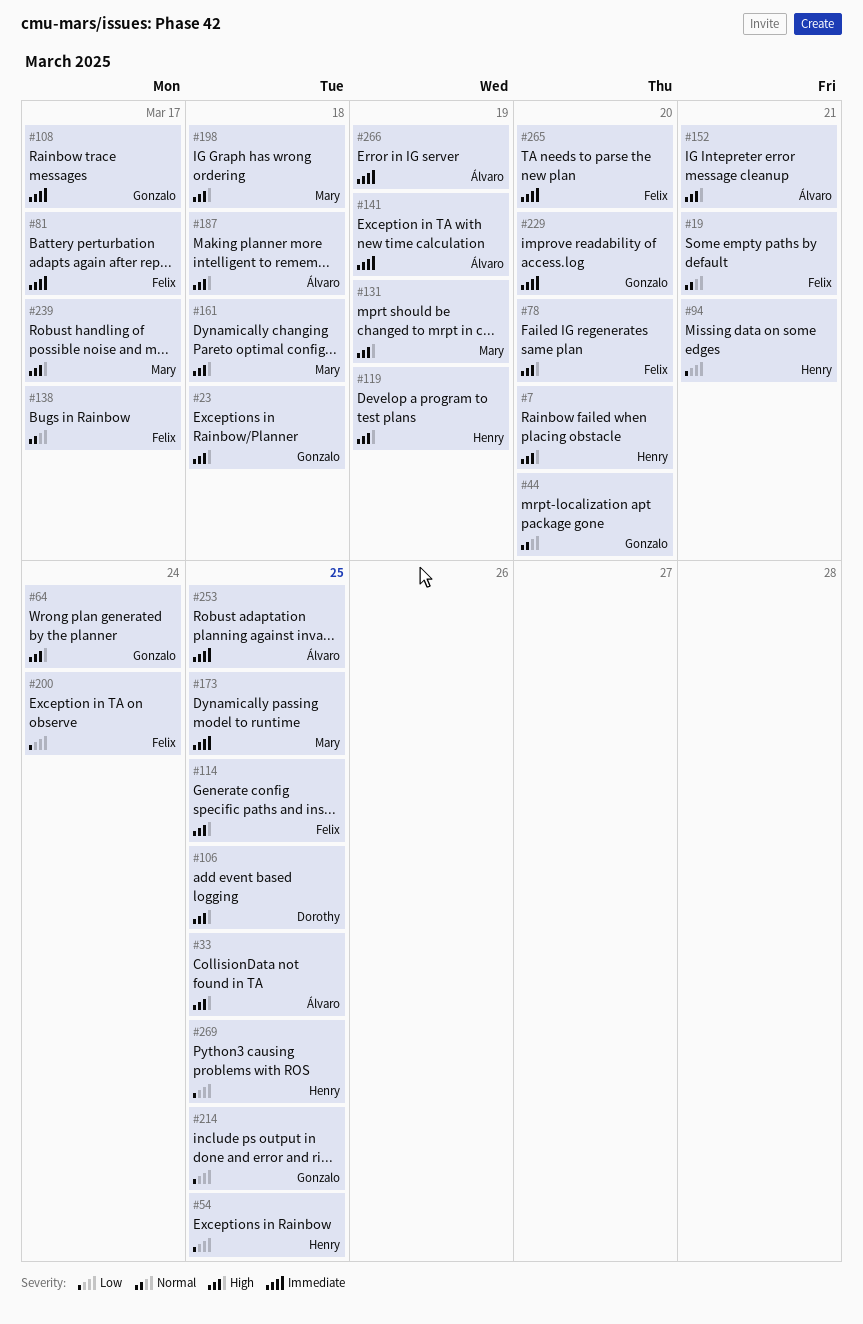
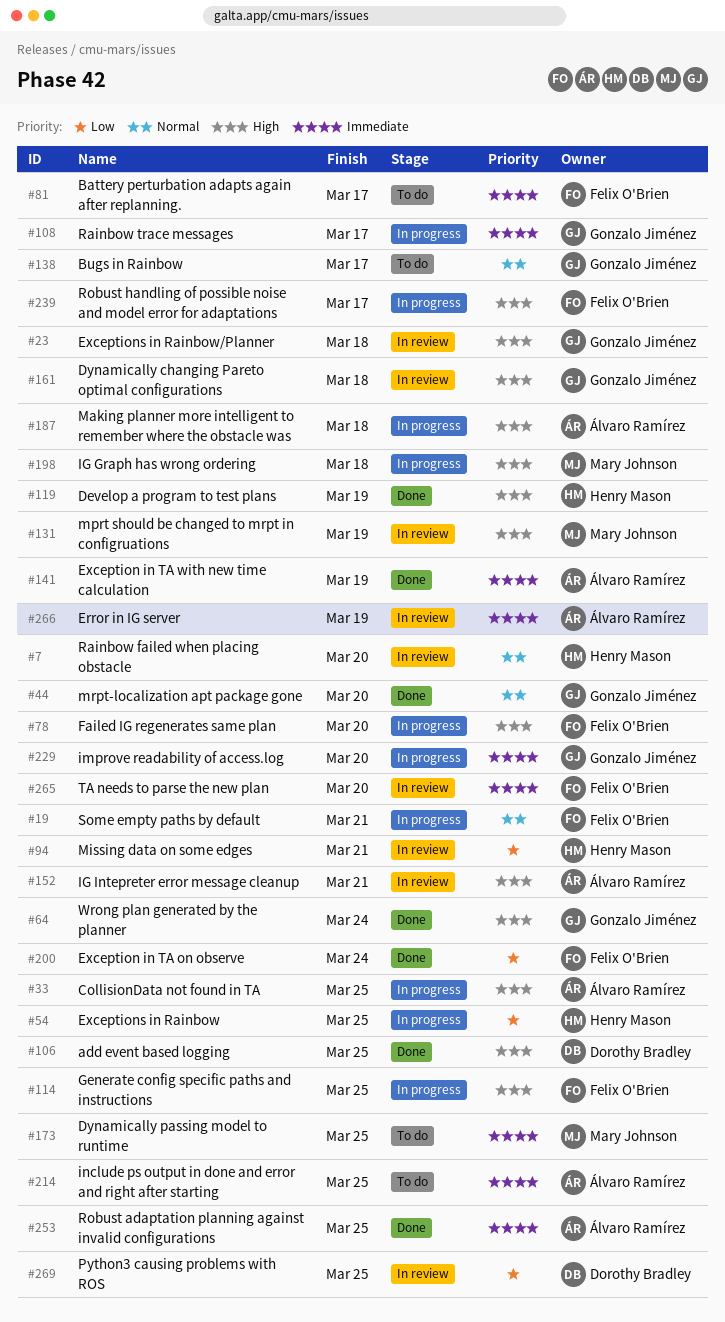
#7, priority: High -> Normal
#138, owner: Felix O'Brien -> Gonzalo Jiménez
#161, owner: Mary Johnson -> Gonzalo Jiménez
#214, owner: Gonzalo Jiménez -> Álvaro Ramírez
#214, priority: Low -> Immediate
#239, owner: Mary Johnson -> Felix O'Brien
#269, owner: Henry Mason -> Dorothy Bradley

